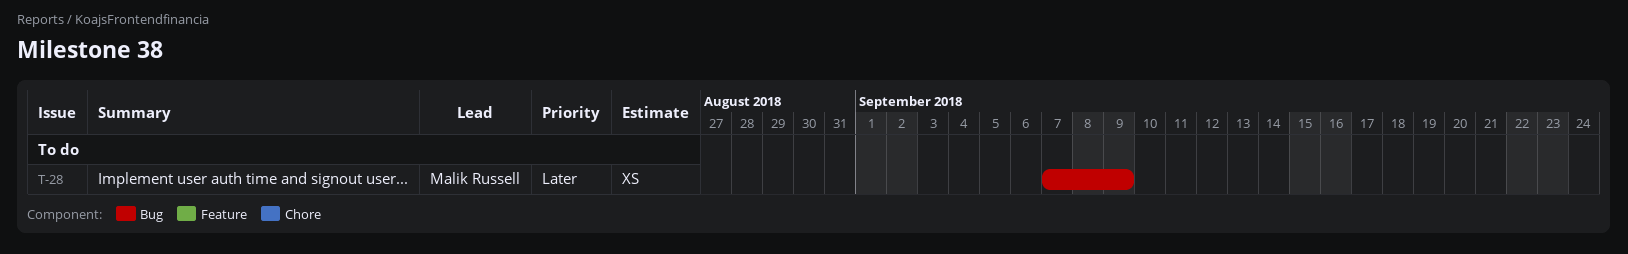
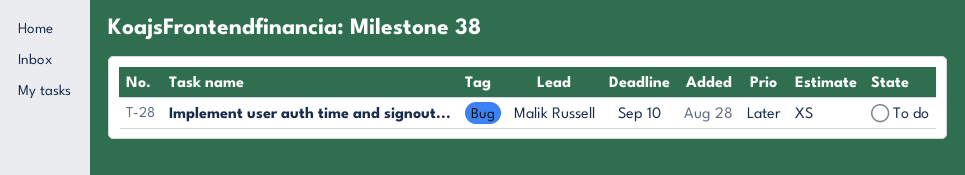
T-28, due: Sep 9 -> Sep 10

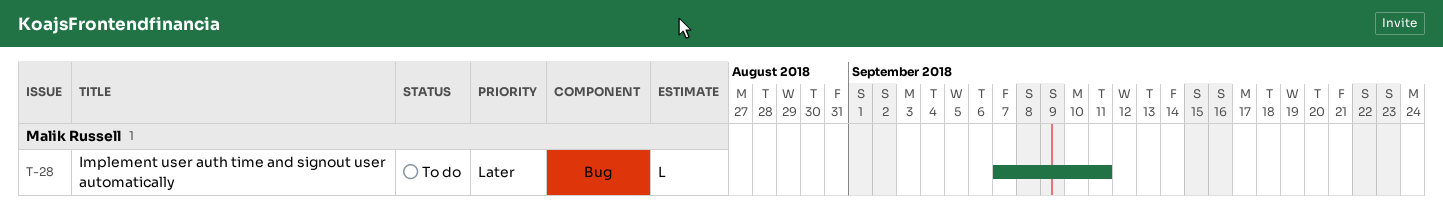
T-28, estimate: XS -> L
T-28, due: Sep 10 -> Sep 11

